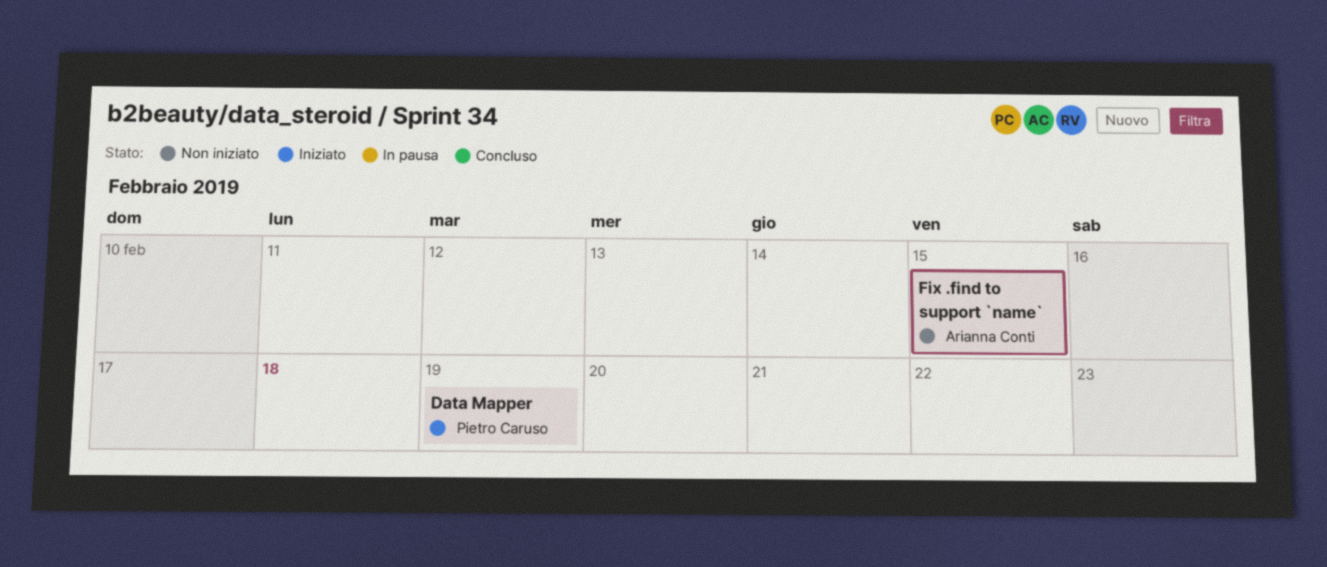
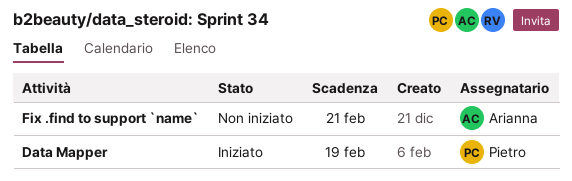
Fix .find to support `name`, due: Feb 15 -> Feb 21

